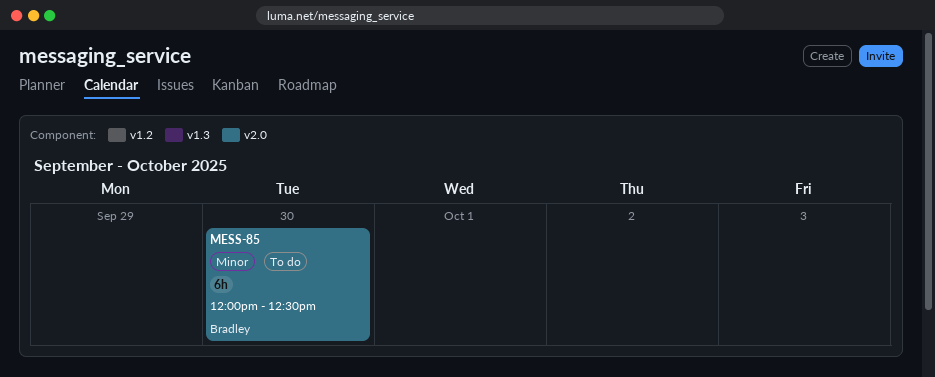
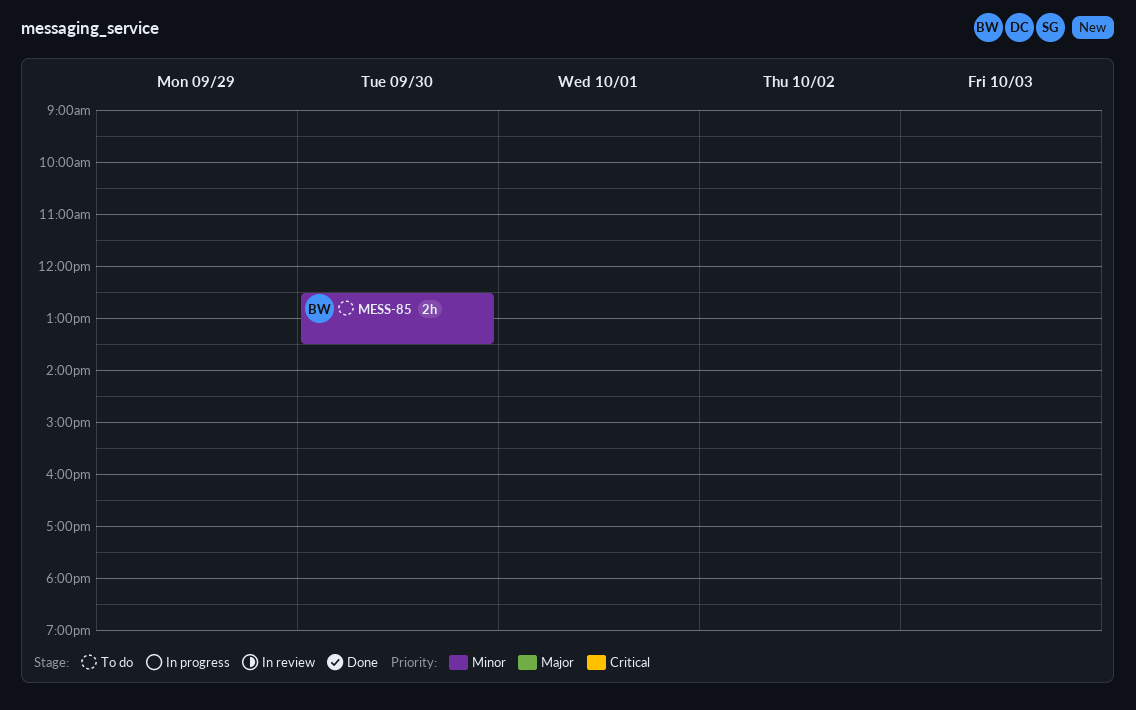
MESS-85, estimate: 6h -> 2h
MESS-85, begins: 12:00 -> 12:30
MESS-85, ends: 12:30 -> 13:30

